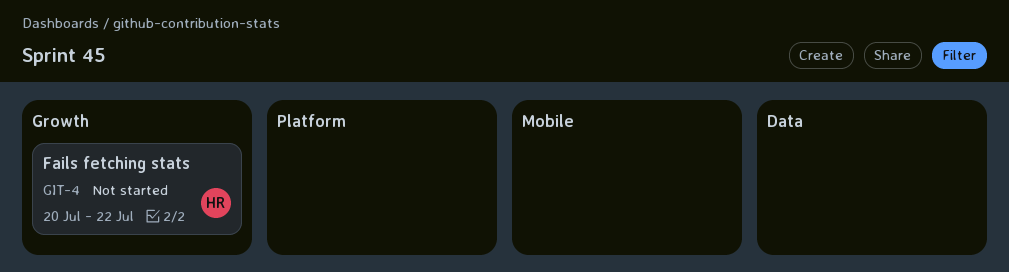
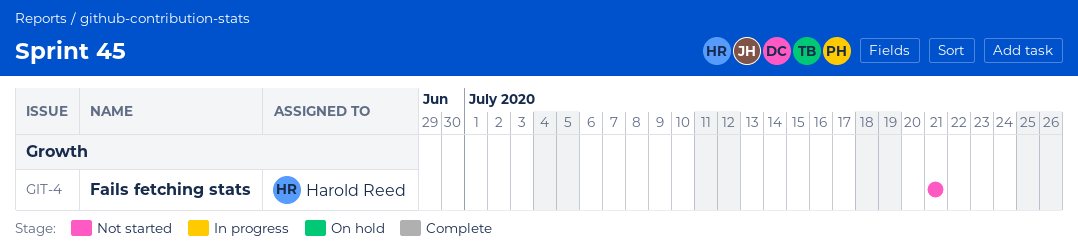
GIT-4, start: Jul 20 -> Jul 21
GIT-4, due: Jul 22 -> Jul 21

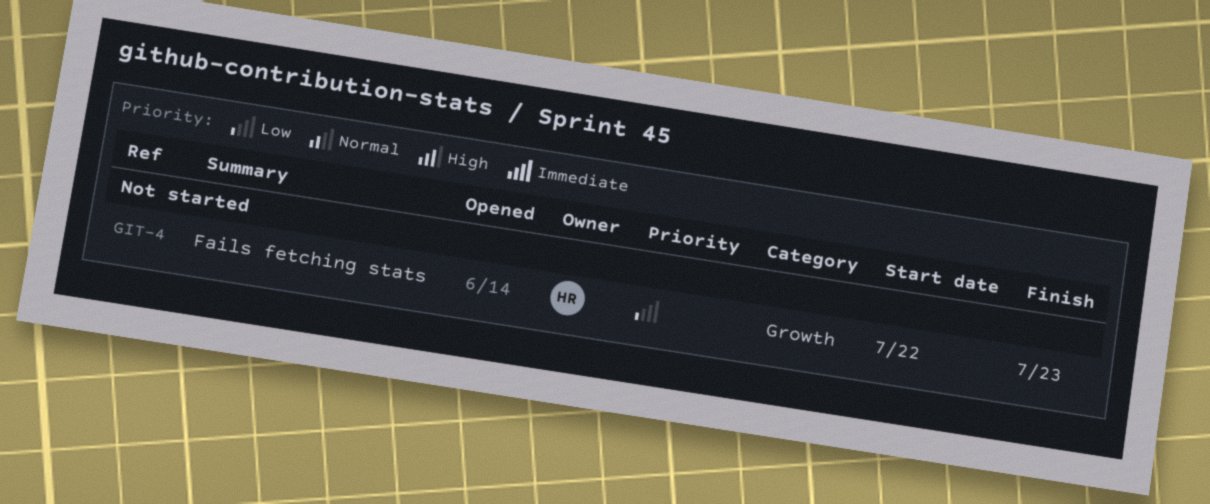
GIT-4, start: Jul 21 -> Jul 22
GIT-4, due: Jul 21 -> Jul 23

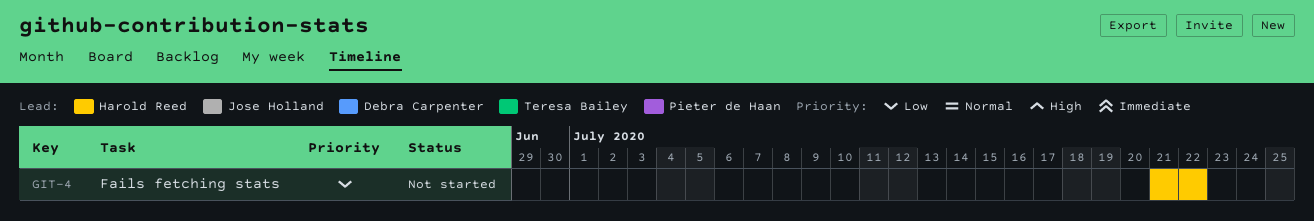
GIT-4, start: Jul 22 -> Jul 21
GIT-4, due: Jul 23 -> Jul 22

